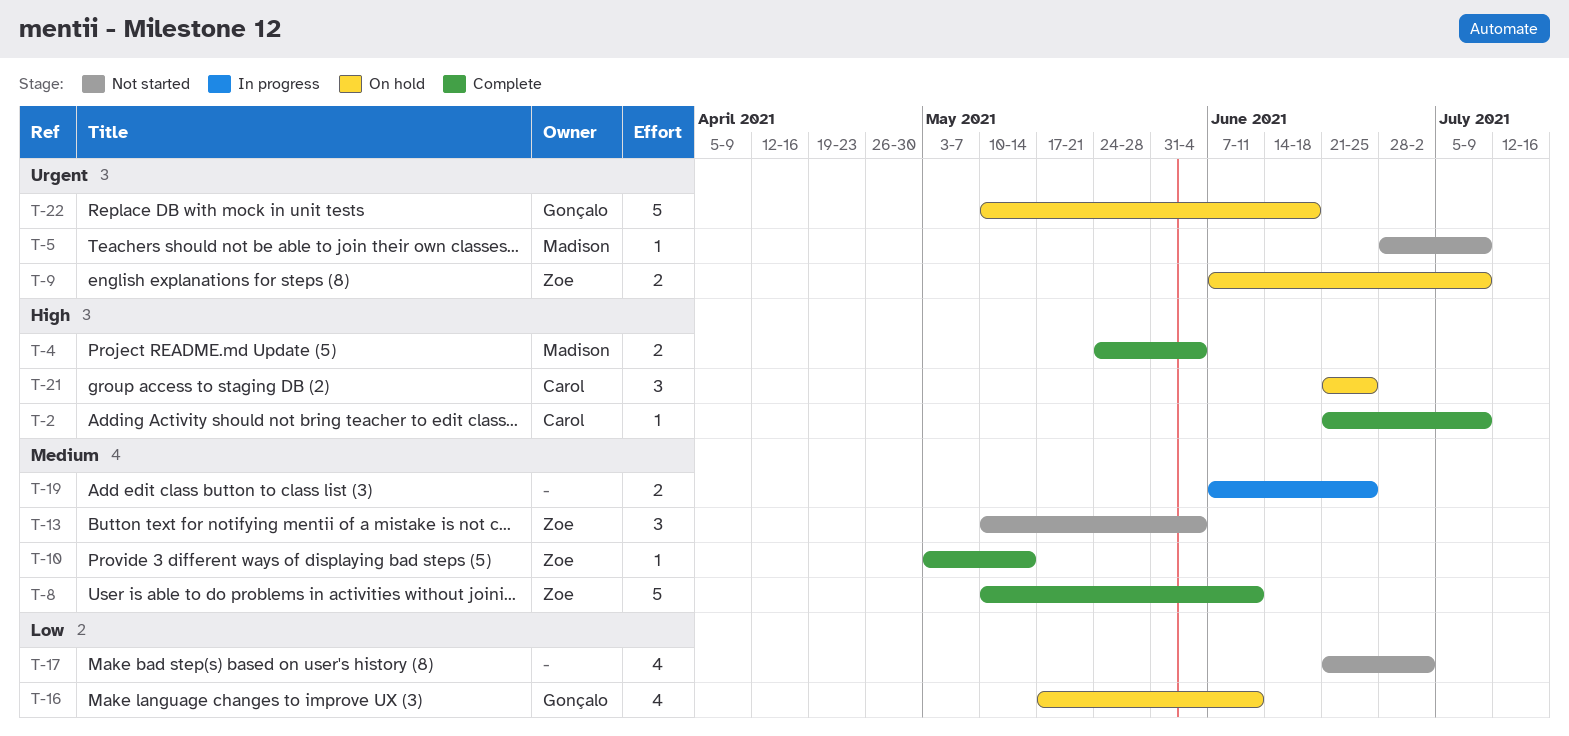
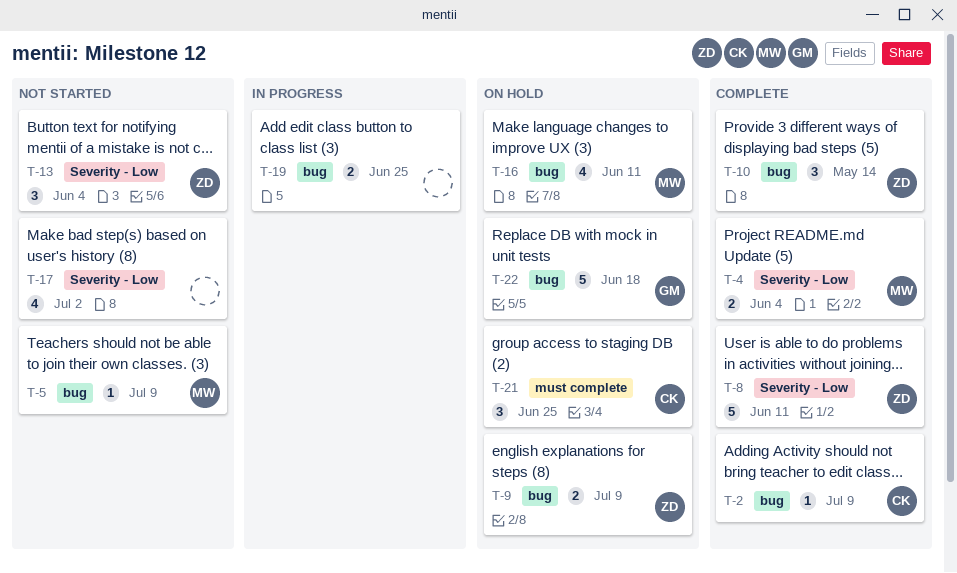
T-10, estimate: 1 -> 3
T-16, owner: Gonçalo -> Madison

